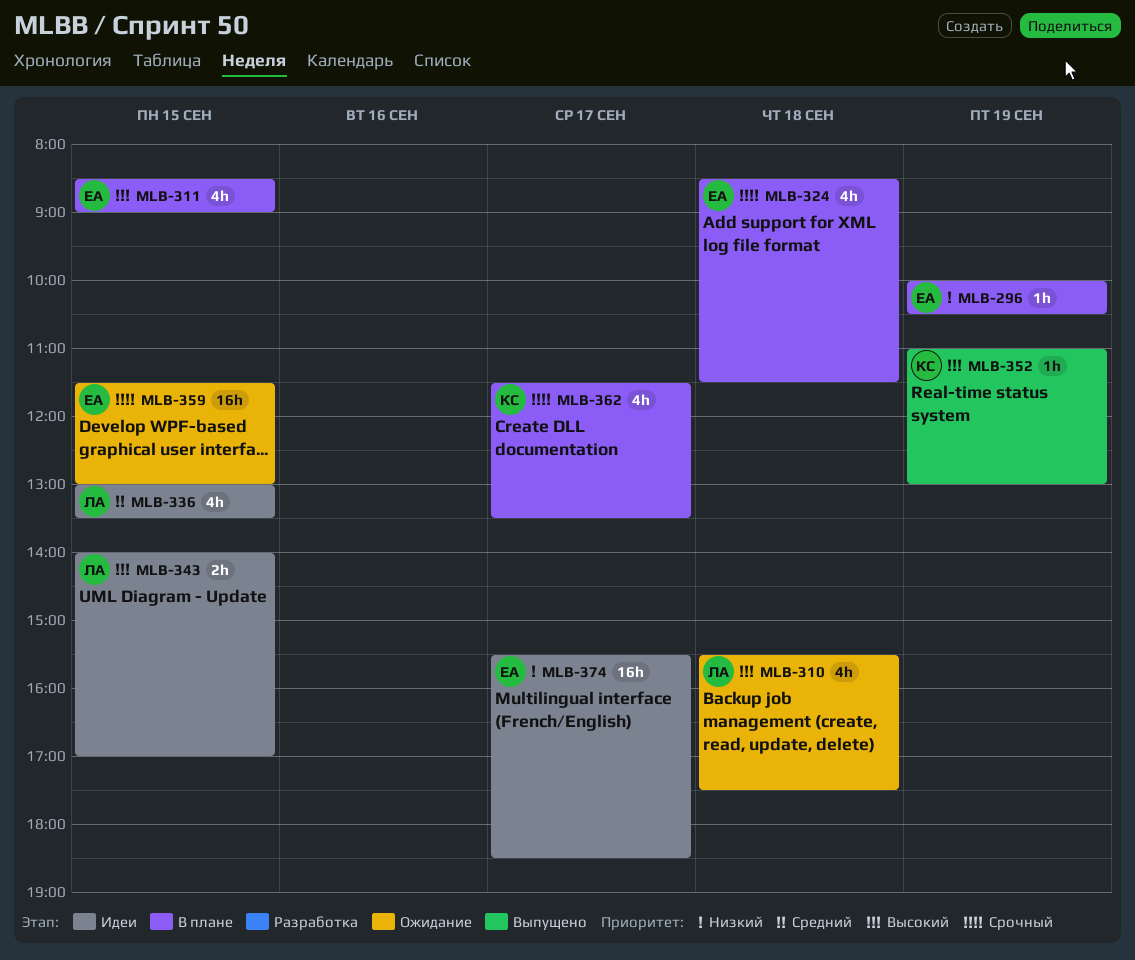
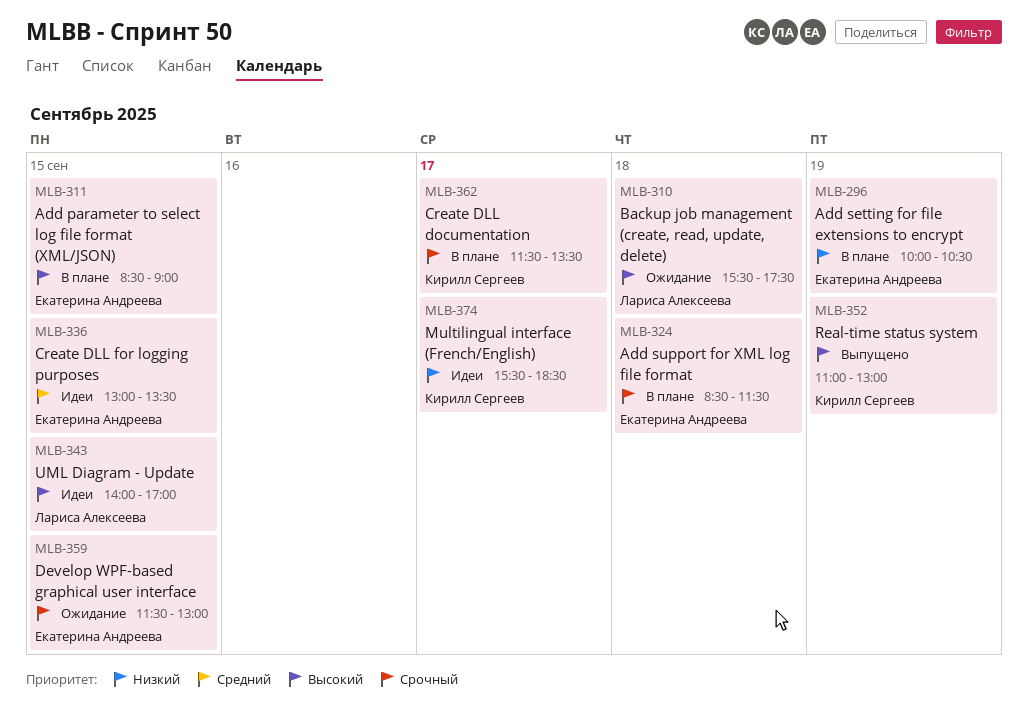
MLB-336, owner: Лариса Алексеева -> Екатерина Андреева
MLB-374, owner: Екатерина Андреева -> Кирилл Сергеев

